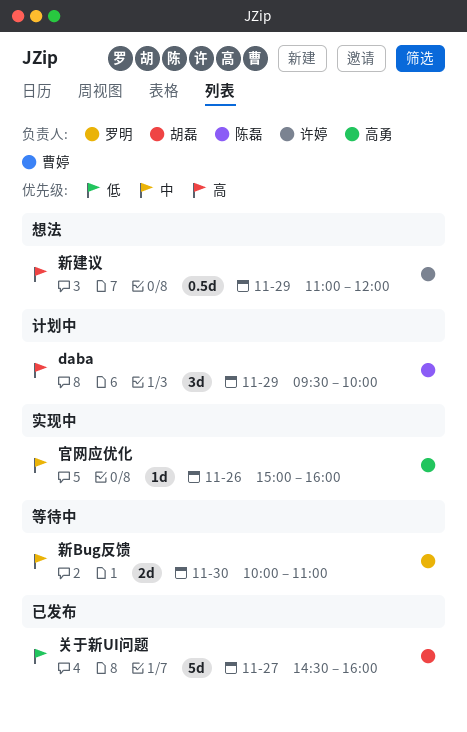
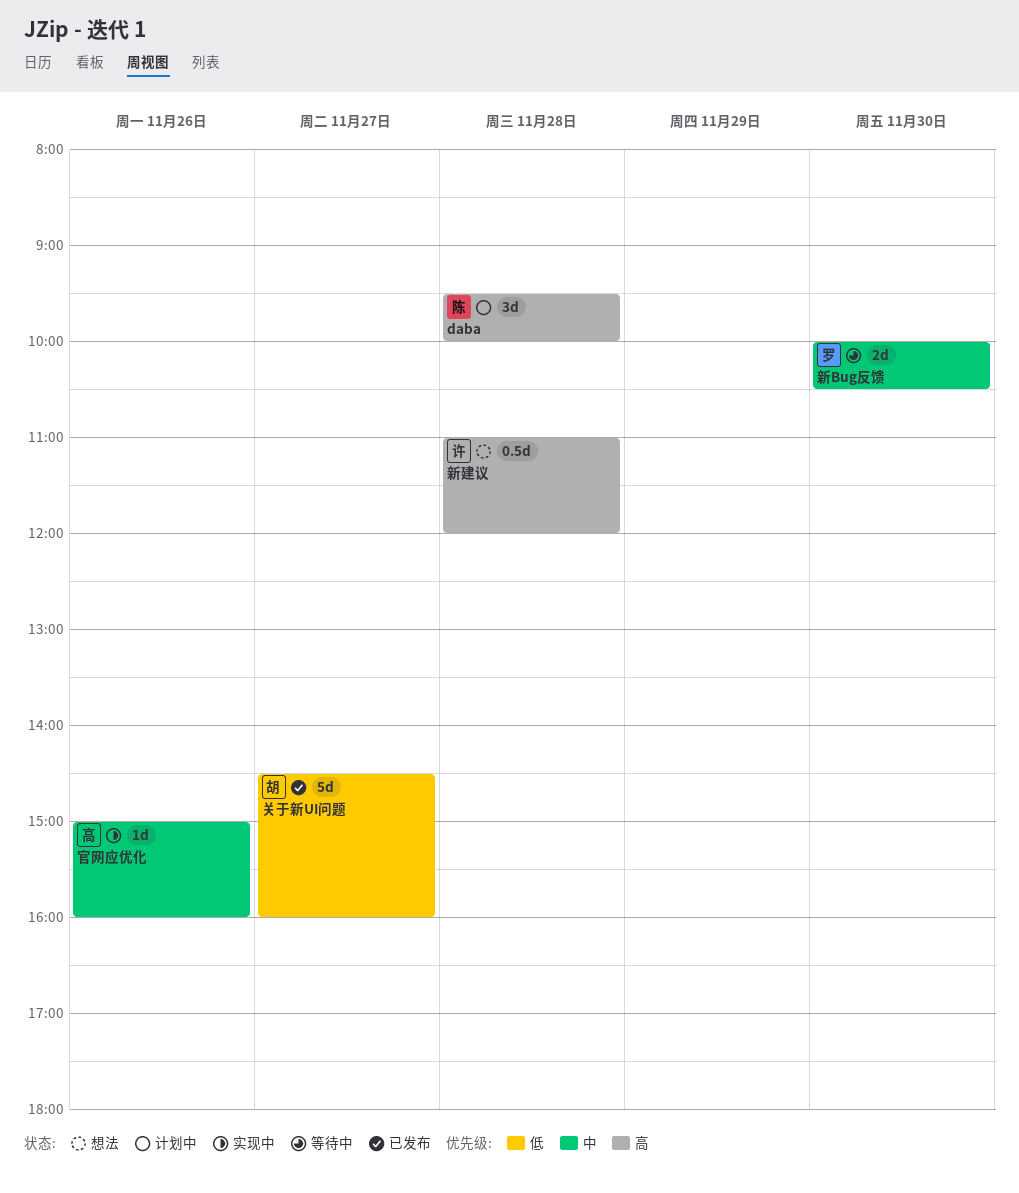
daba, day: Nov 29 -> Nov 28
新Bug反馈, ends: 11:00 -> 10:30
新建议, day: Nov 29 -> Nov 28

